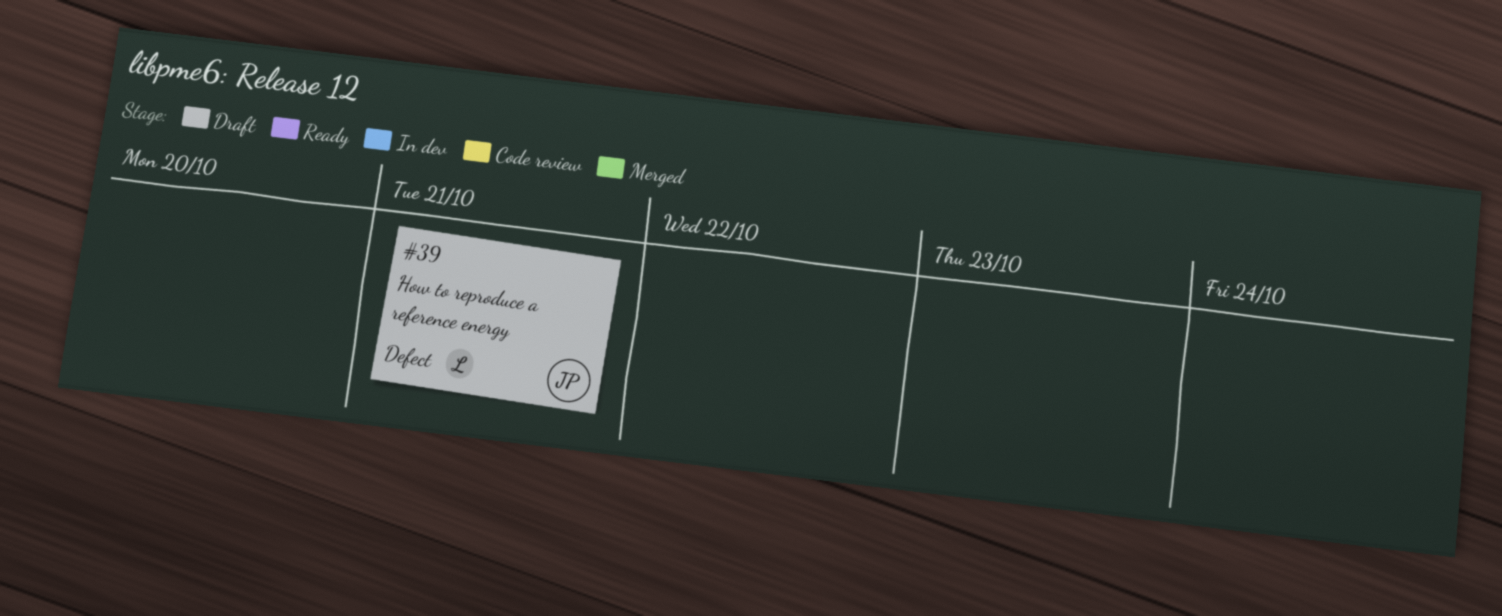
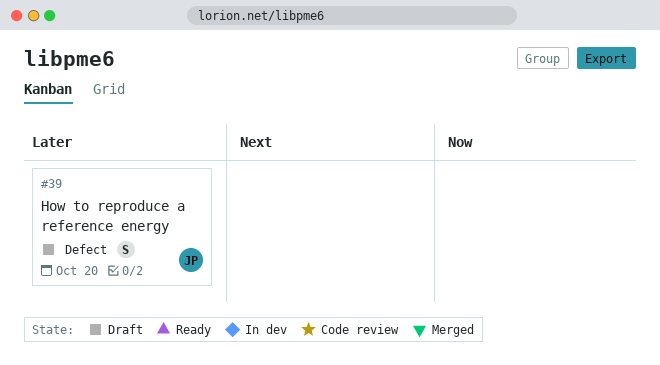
#39, estimate: L -> S
#39, due: Oct 21 -> Oct 20

